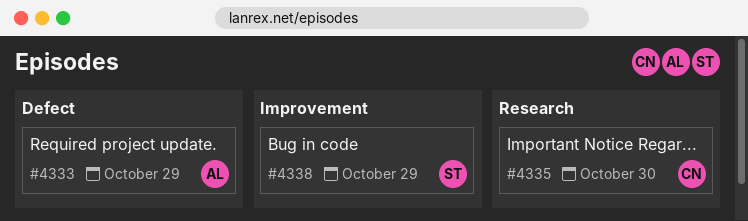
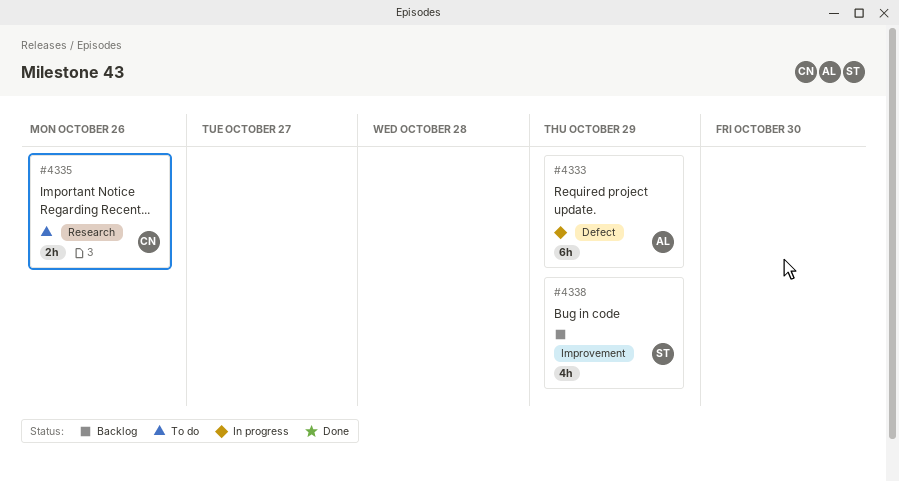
#4335, due: Oct 30 -> Oct 26

